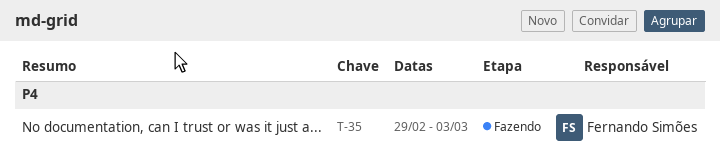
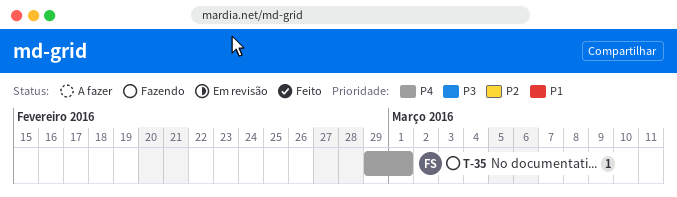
T-35, due: Mar 3 -> Mar 1

